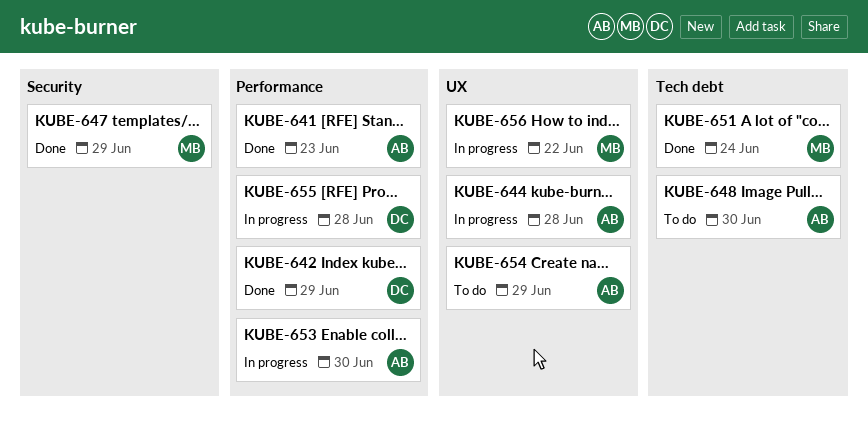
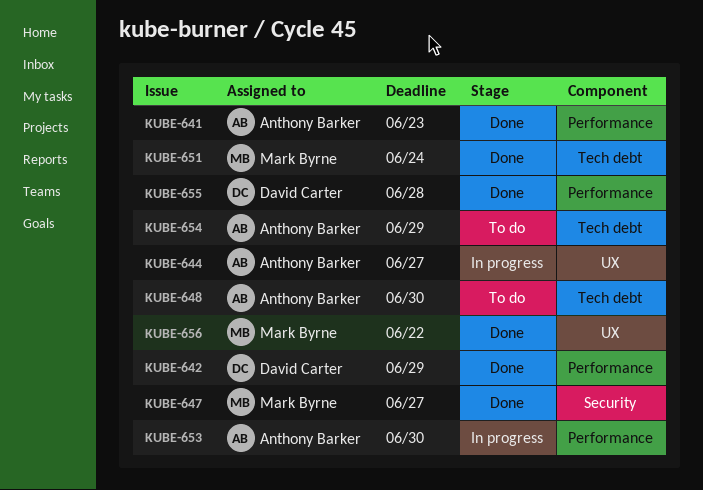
KUBE-644, due: Jun 28 -> Jun 27
KUBE-647, due: Jun 29 -> Jun 27
KUBE-654, label: UX -> Tech debt
KUBE-655, status: In progress -> Done
KUBE-656, status: In progress -> Done

